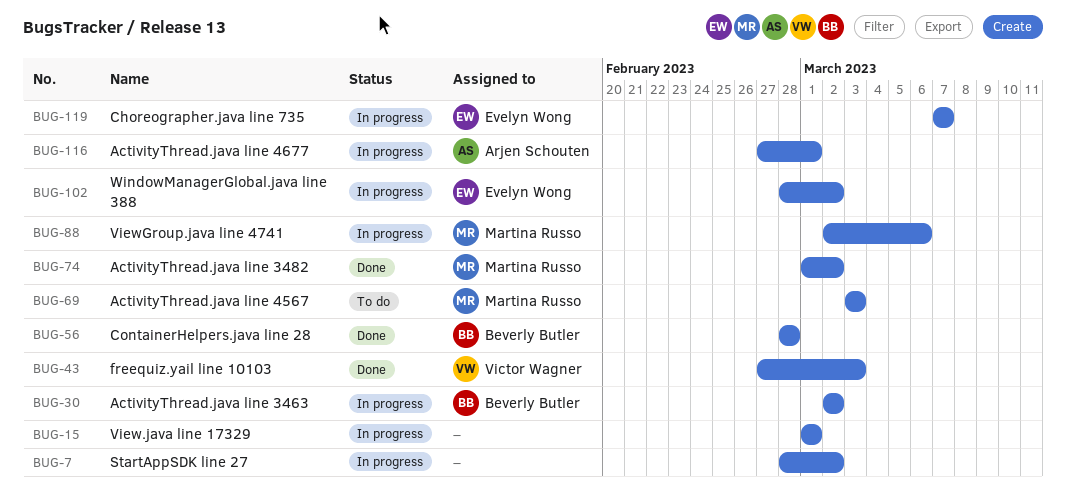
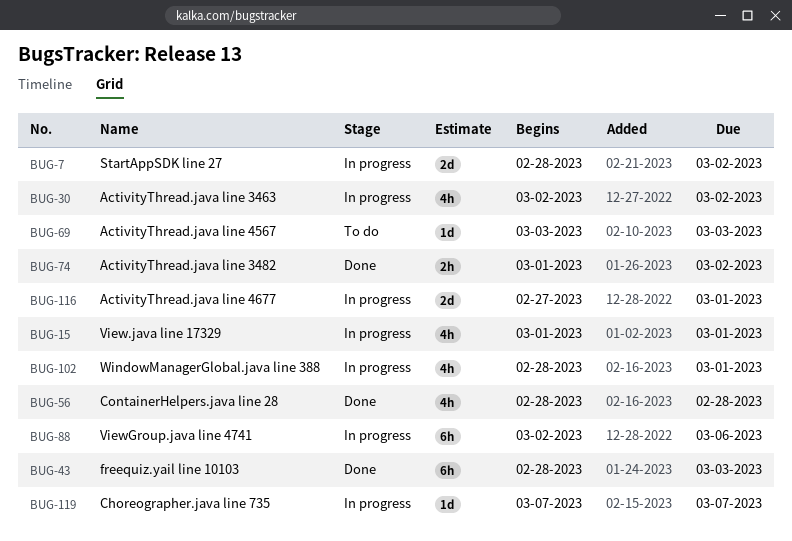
BUG-43, start: Feb 27 -> Feb 28
BUG-102, due: Mar 2 -> Mar 1

